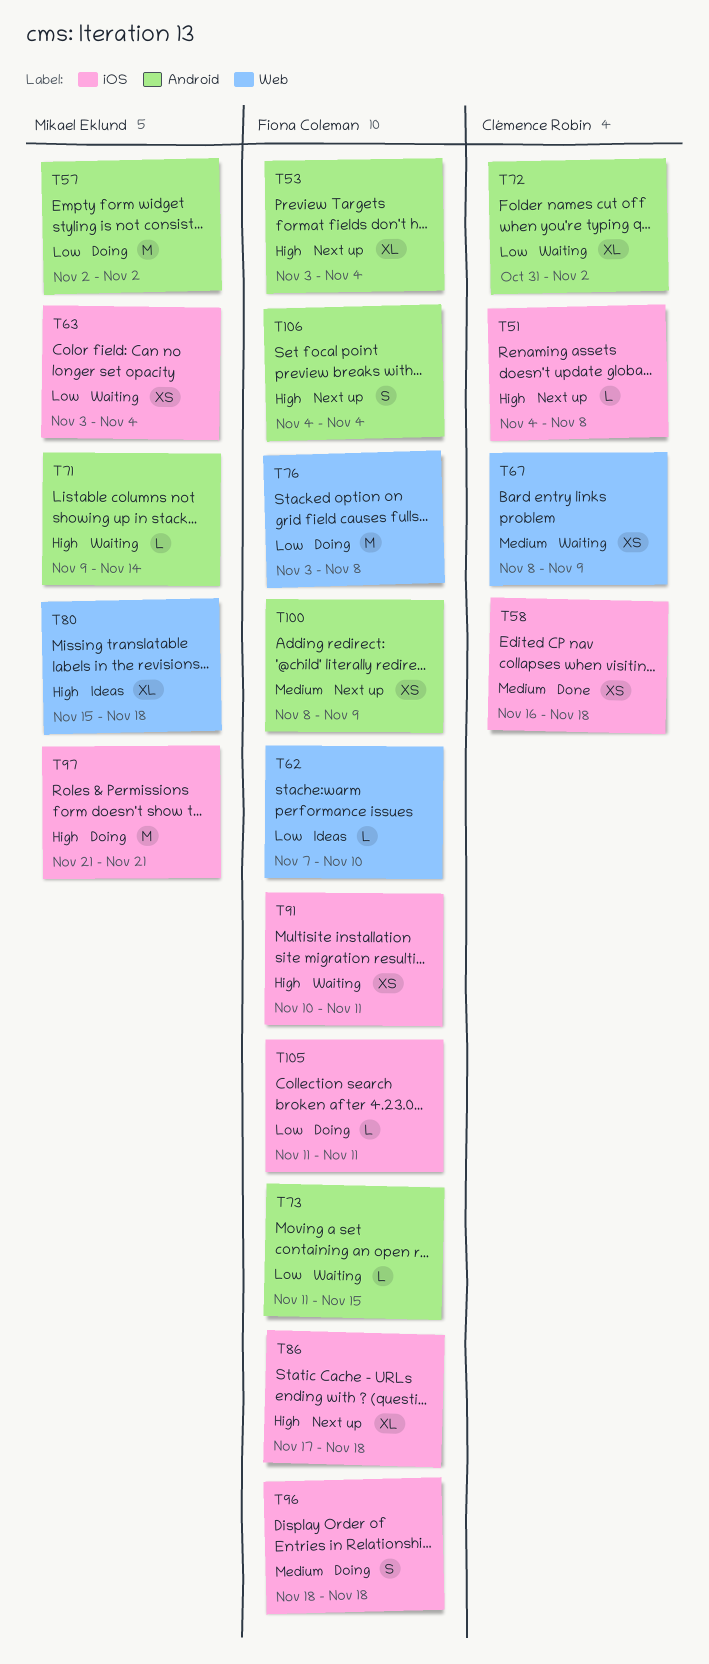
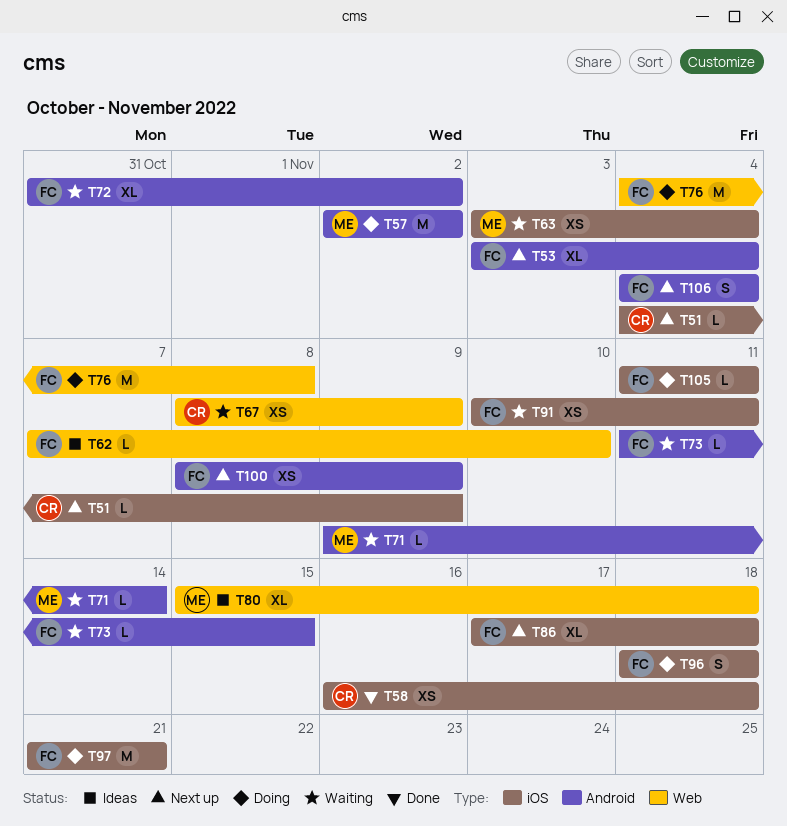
T51, due: Nov 8 -> Nov 9
T72, owner: Clémence Robin -> Fiona Coleman
T76, start: Nov 3 -> Nov 4
T97, owner: Mikael Eklund -> Fiona Coleman

